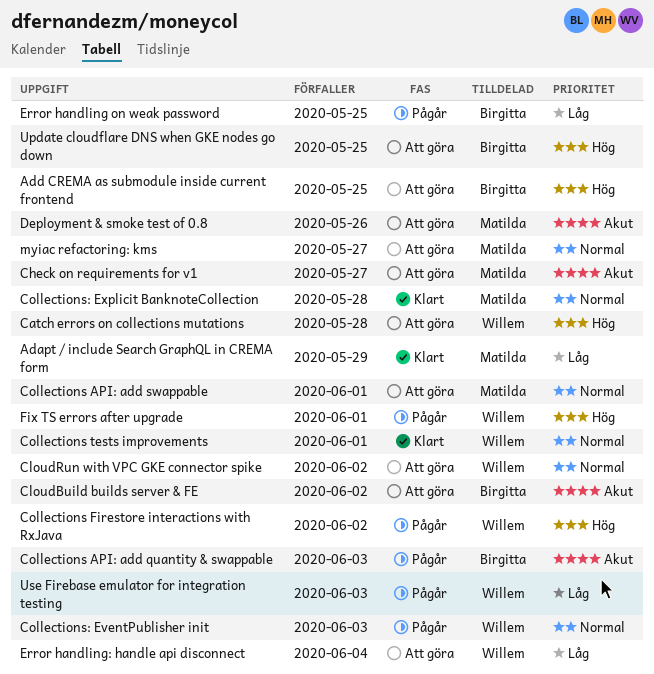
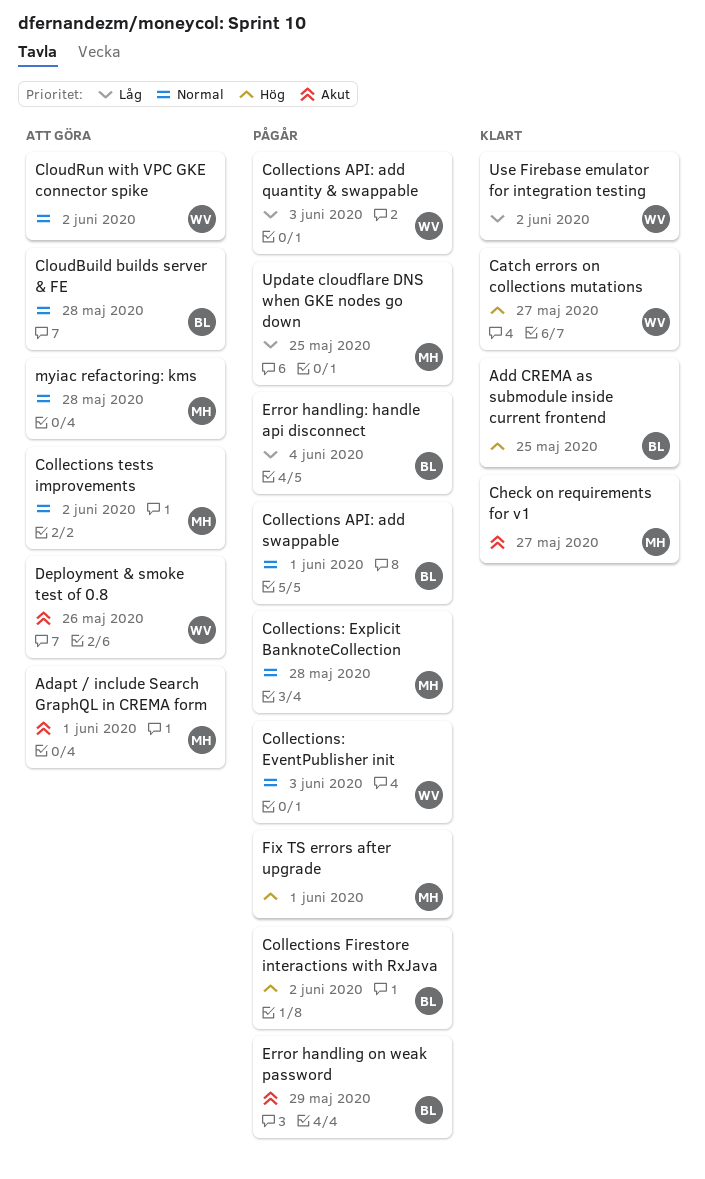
Adapt / include Search GraphQL in CREMA form, status: Klart -> Att göra
Adapt / include Search GraphQL in CREMA form, priority: Låg -> Akut
Adapt / include Search GraphQL in CREMA form, due: May 29 -> Jun 1
Add CREMA as submodule inside current frontend, status: Att göra -> Klart
Catch errors on collections mutations, status: Att göra -> Klart
Catch errors on collections mutations, due: May 28 -> May 27
Check on requirements for v1, status: Att göra -> Klart
CloudBuild builds server & FE, priority: Akut -> Normal
CloudBuild builds server & FE, due: Jun 2 -> May 28
Collections API: add quantity & swappable, owner: Birgitta -> Willem
Collections API: add quantity & swappable, priority: Akut -> Låg
Collections API: add swappable, status: Att göra -> Pågår
Collections API: add swappable, owner: Matilda -> Birgitta
Collections Firestore interactions with RxJava, owner: Willem -> Birgitta
Collections tests improvements, status: Klart -> Att göra
Collections tests improvements, owner: Willem -> Matilda
Collections tests improvements, due: Jun 1 -> Jun 2
Collections: Explicit BanknoteCollection, status: Klart -> Pågår
Deployment & smoke test of 0.8, owner: Matilda -> Willem
Error handling on weak password, priority: Låg -> Akut
Error handling on weak password, due: May 25 -> May 29
Error handling: handle api disconnect, status: Att göra -> Pågår
Error handling: handle api disconnect, owner: Willem -> Birgitta
Fix TS errors after upgrade, owner: Willem -> Matilda
myiac refactoring: kms, due: May 27 -> May 28
Update cloudflare DNS when GKE nodes go down, status: Att göra -> Pågår
Update cloudflare DNS when GKE nodes go down, owner: Birgitta -> Matilda
Update cloudflare DNS when GKE nodes go down, priority: Hög -> Låg
Use Firebase emulator for integration testing, status: Pågår -> Klart
Use Firebase emulator for integration testing, due: Jun 3 -> Jun 2

